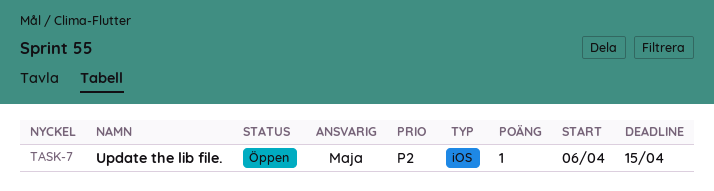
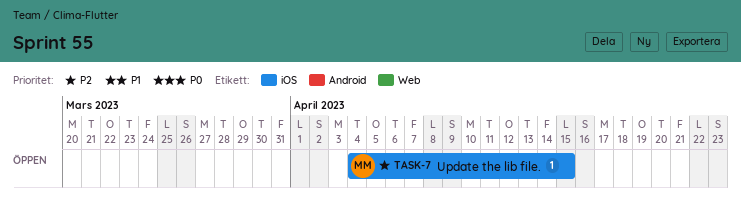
TASK-7, start: Apr 6 -> Apr 4

